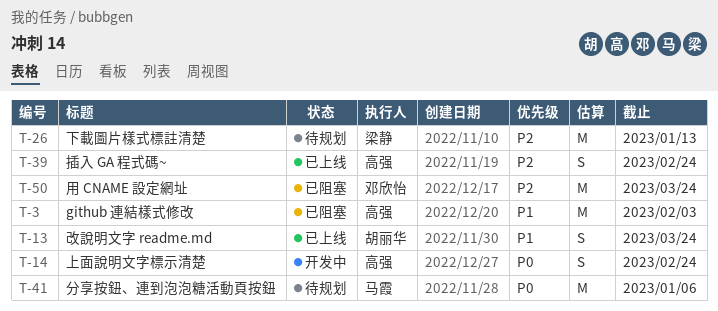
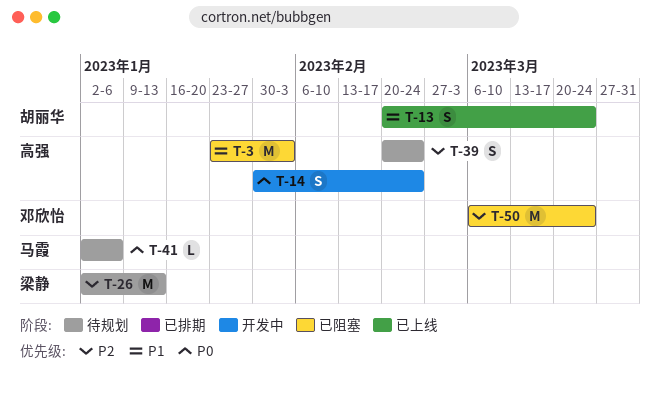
T-39, status: 已上线 -> 待规划
T-41, estimate: M -> L

